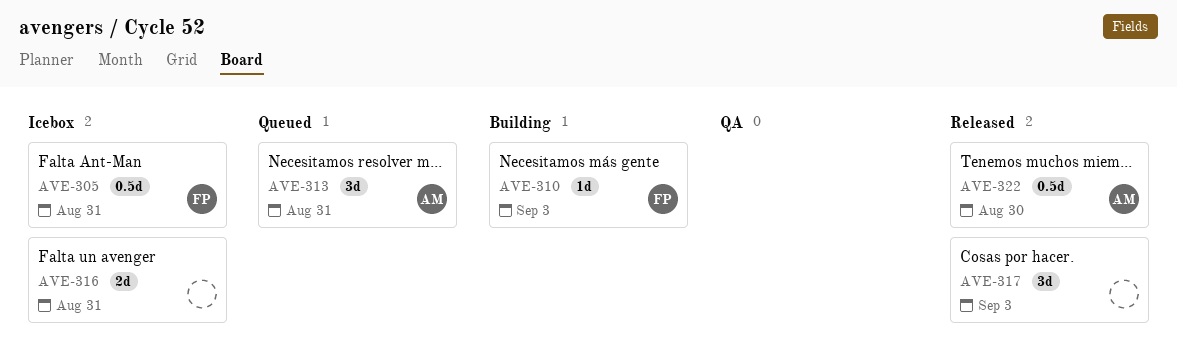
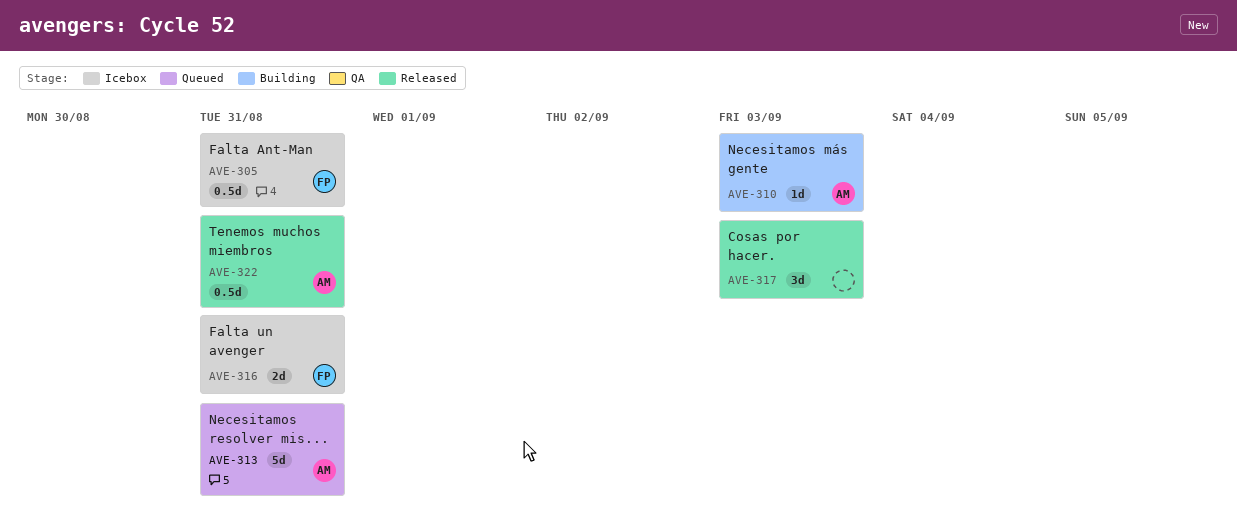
AVE-310, owner: FP -> AM
AVE-313, estimate: 3d -> 5d
AVE-316, owner: none -> FP
AVE-322, due: Aug 30 -> Aug 31

